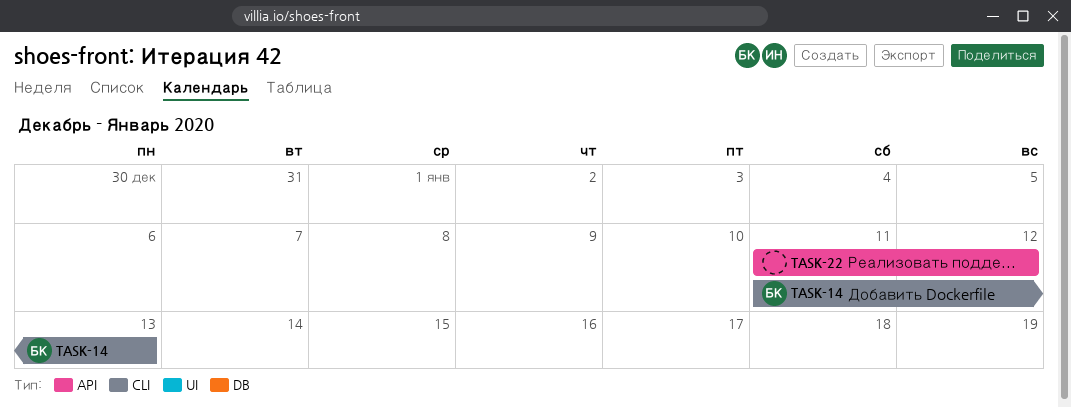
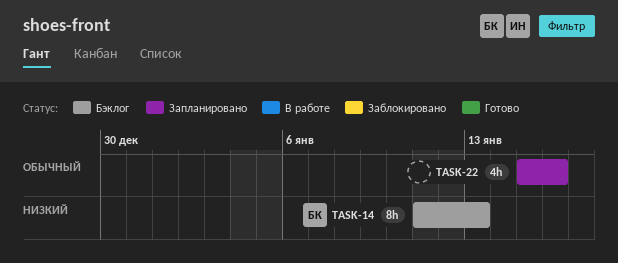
TASK-22, start: Jan 11 -> Jan 15
TASK-22, due: Jan 12 -> Jan 16

